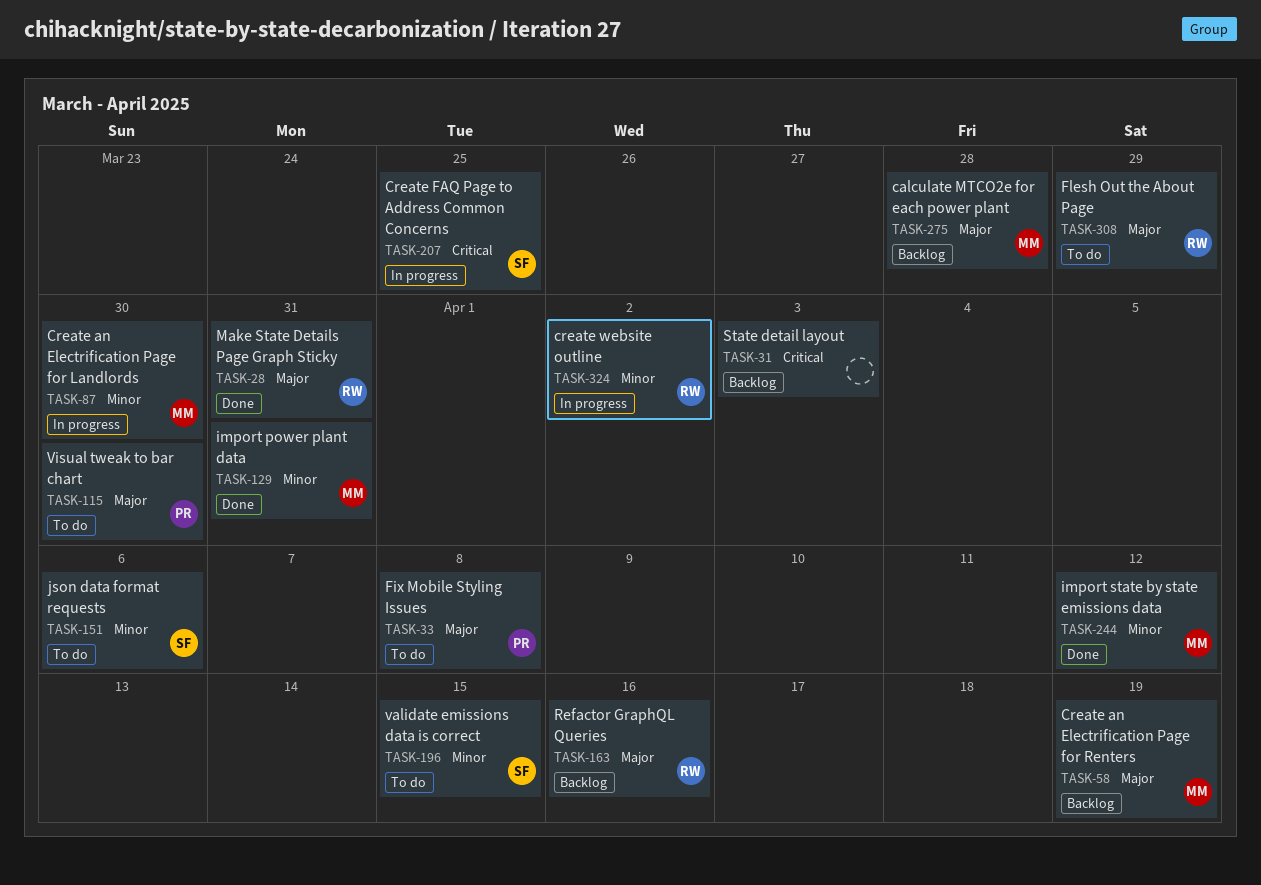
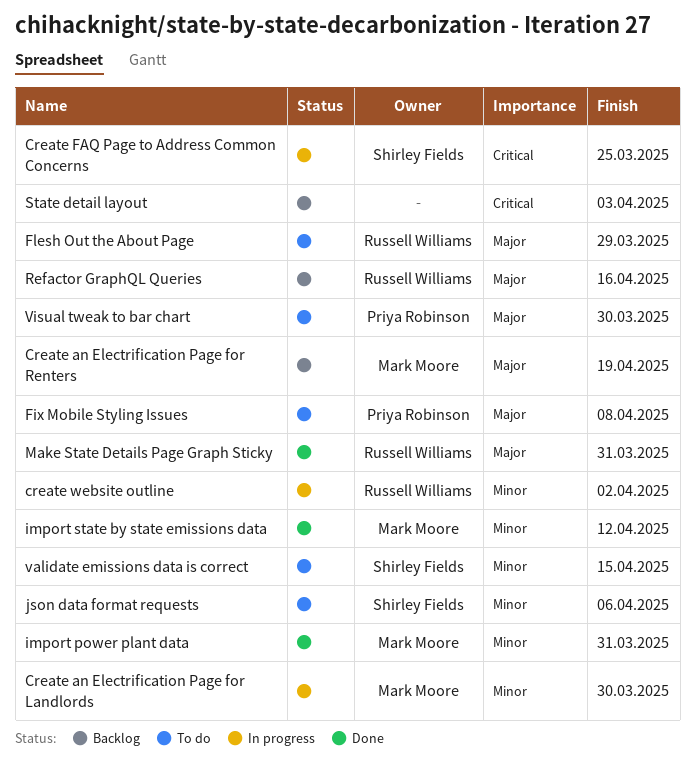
calculate MTCO2e for each power plant: present -> none

